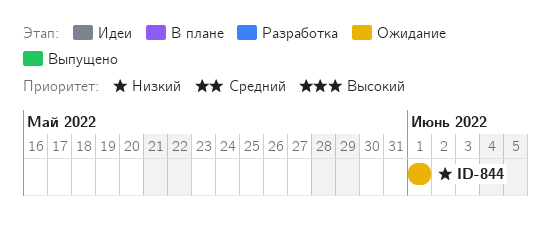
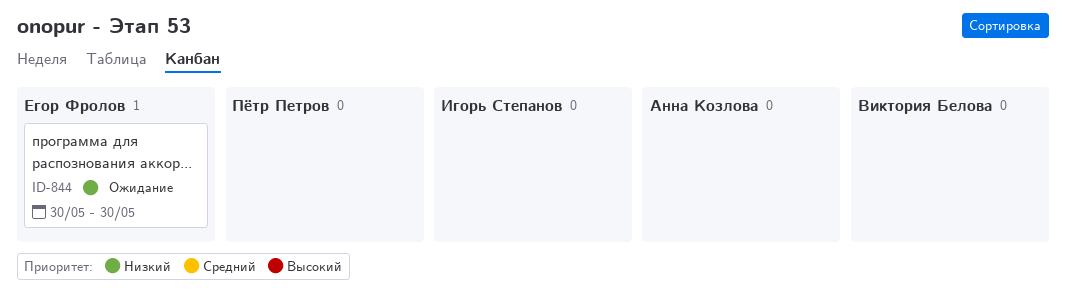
ID-844, start: Jun 1 -> May 30
ID-844, due: Jun 1 -> May 30

